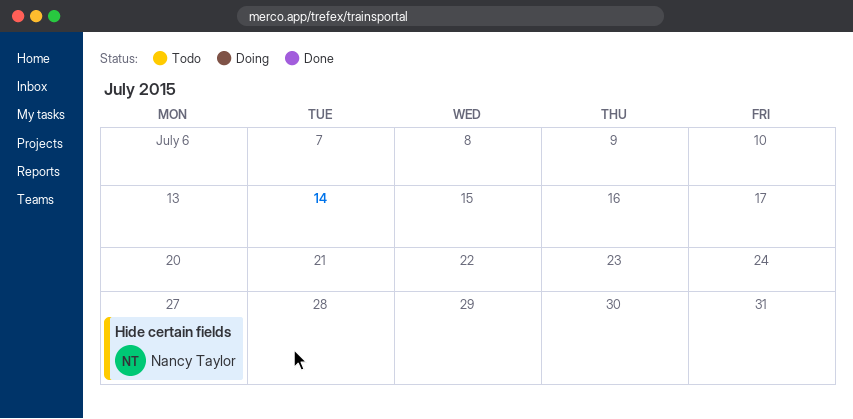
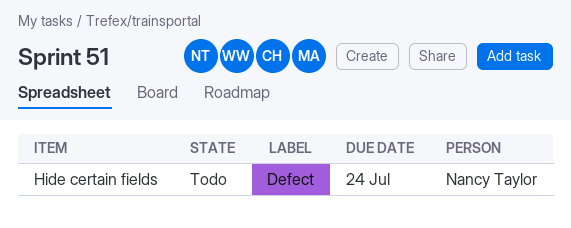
Hide certain fields, due: Jul 27 -> Jul 24

